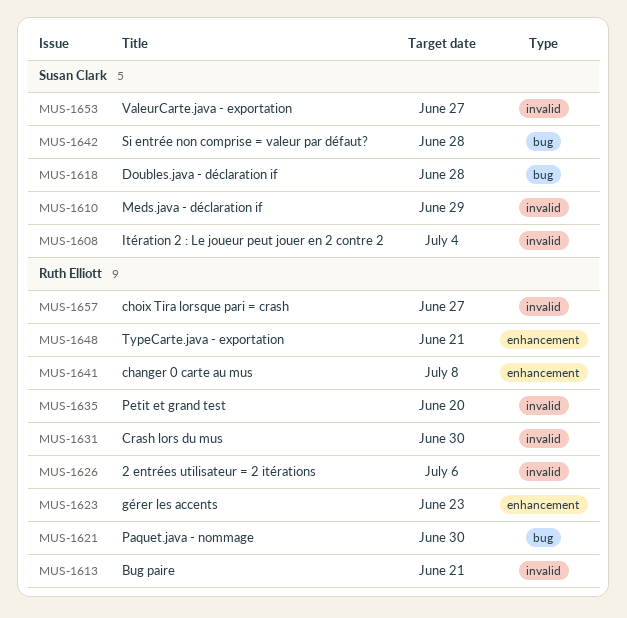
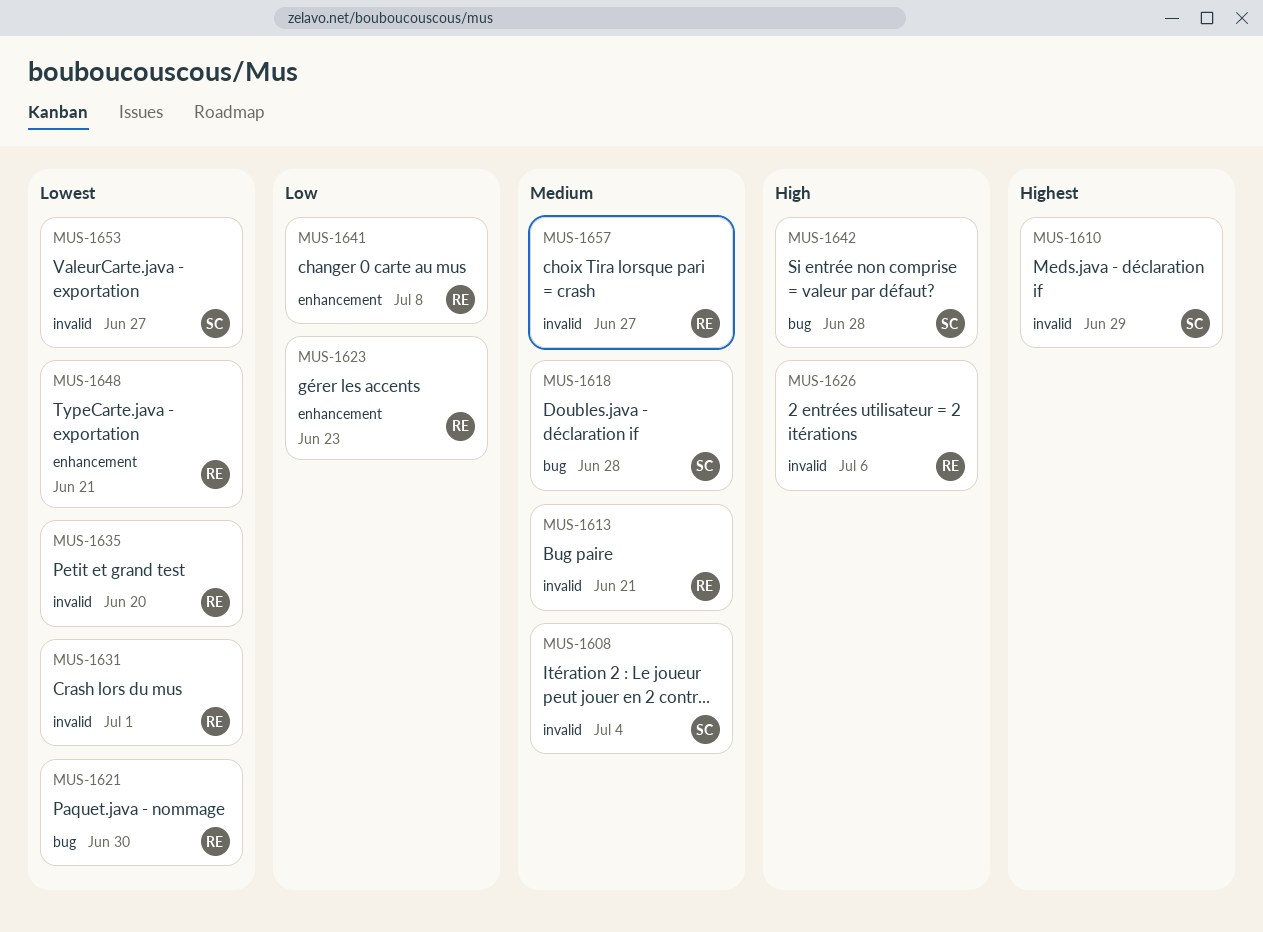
MUS-1631, due: Jun 30 -> Jul 1

